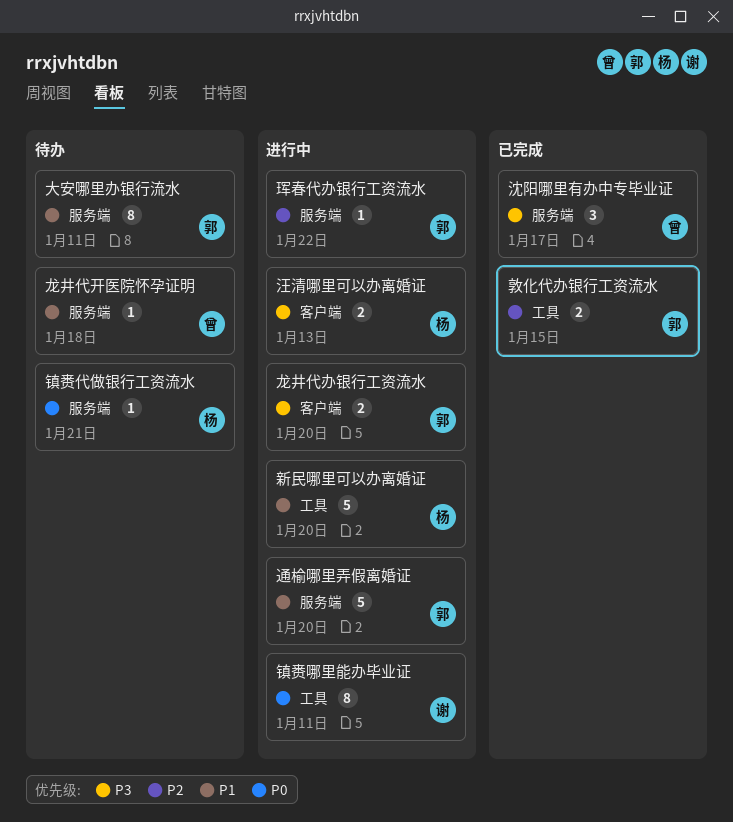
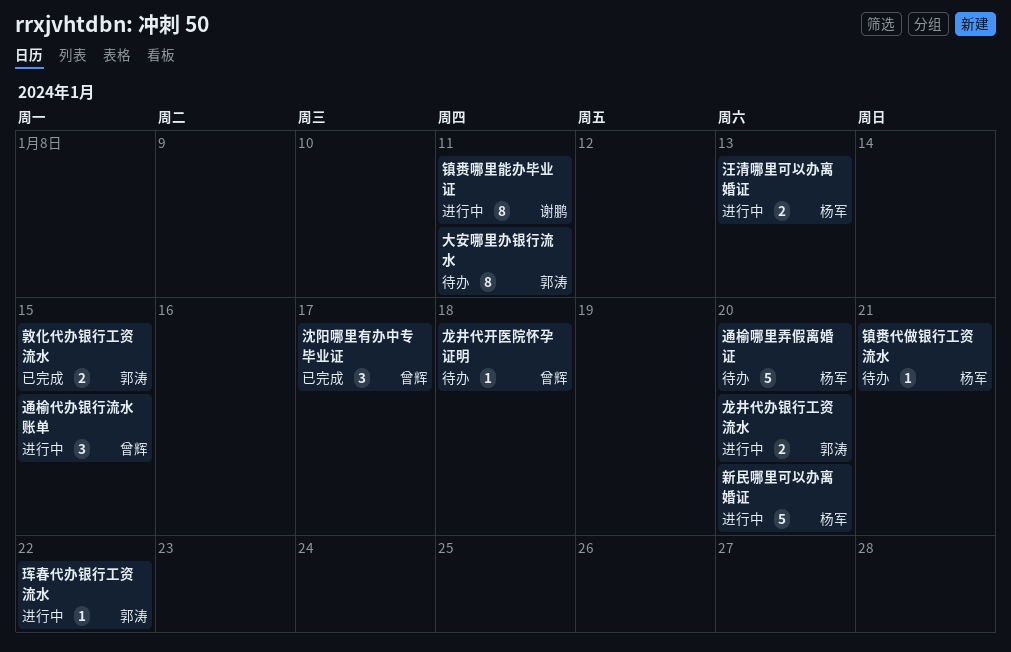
通榆代办银行流水账单: none -> present
通榆哪里弄假离婚证, status: 进行中 -> 待办
通榆哪里弄假离婚证, owner: 郭涛 -> 杨军

